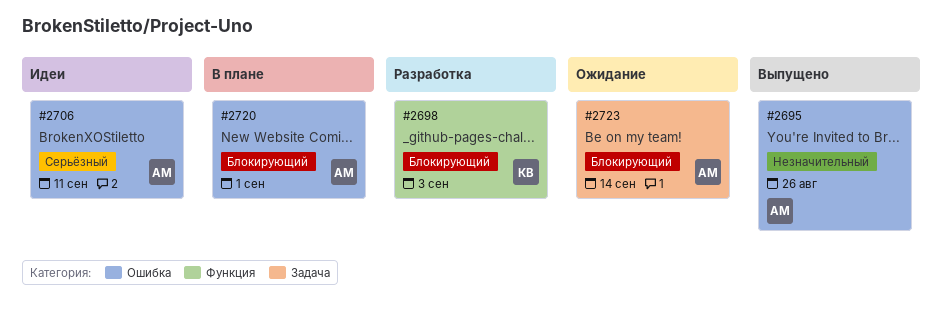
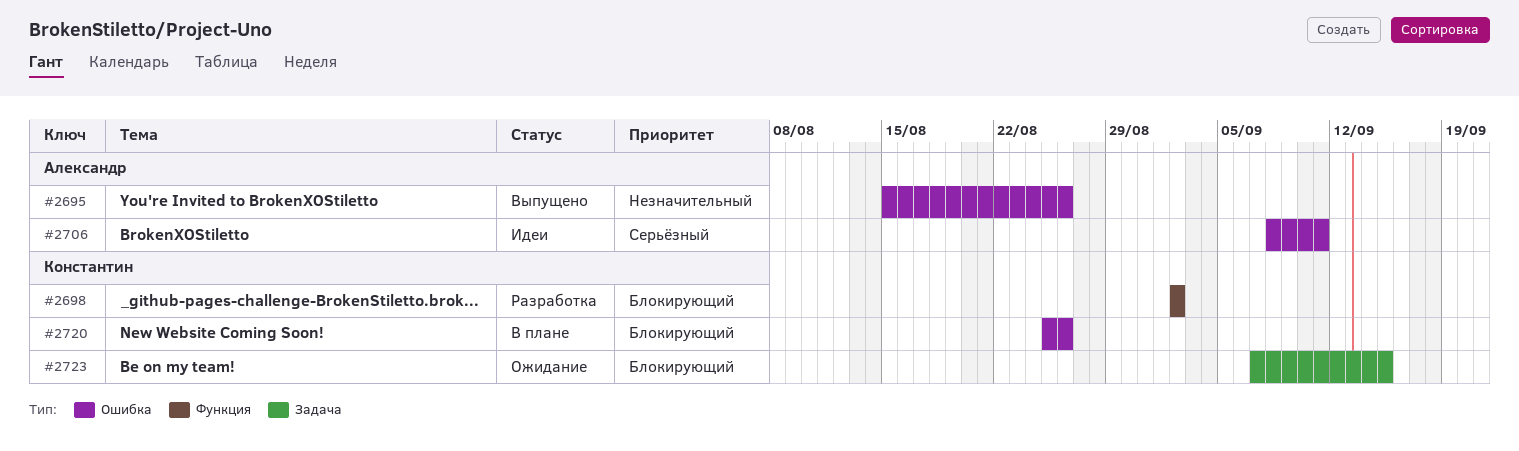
#2698, due: Sep 3 -> Sep 2
#2720, owner: Александр -> Константин
#2720, due: Sep 1 -> Aug 26
#2723, owner: Александр -> Константин
#2723, due: Sep 14 -> Sep 15

